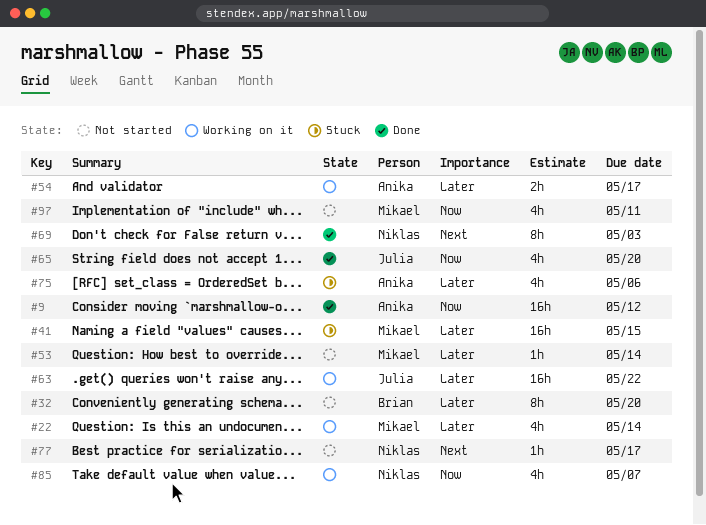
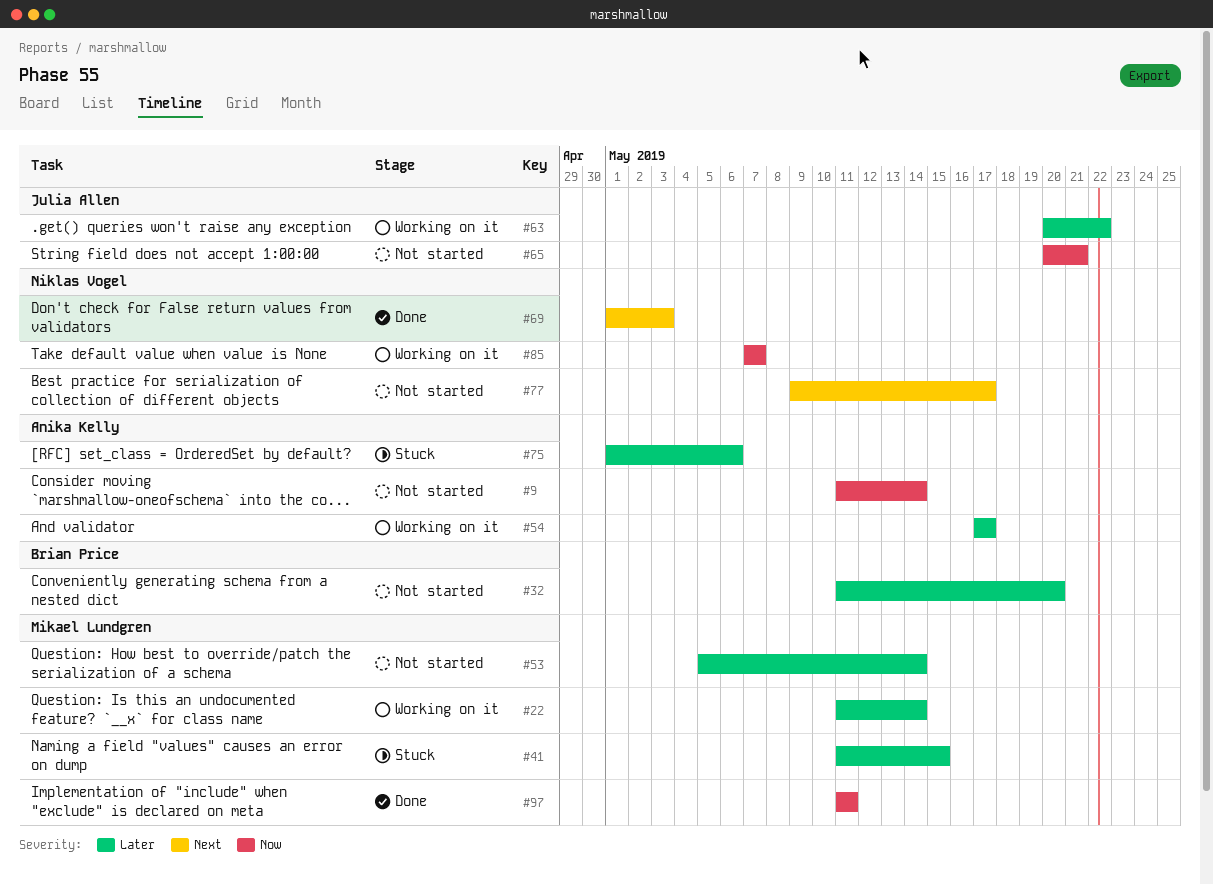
#9, status: Done -> Not started
#9, due: May 12 -> May 14
#65, status: Done -> Not started
#65, due: May 20 -> May 21
#97, status: Not started -> Done

